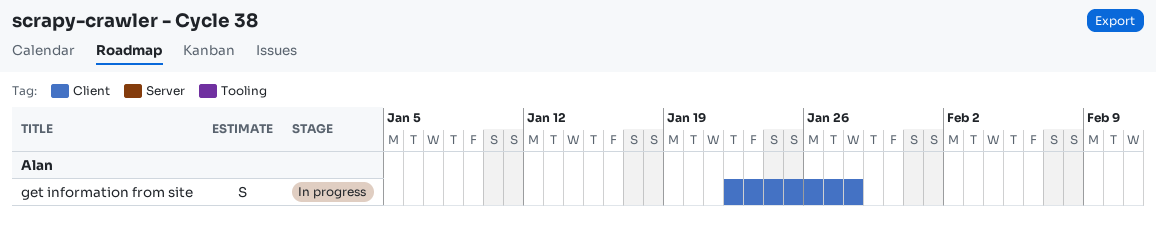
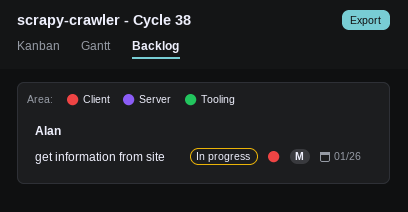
get information from site, estimate: S -> M
get information from site, due: Jan 28 -> Jan 26

